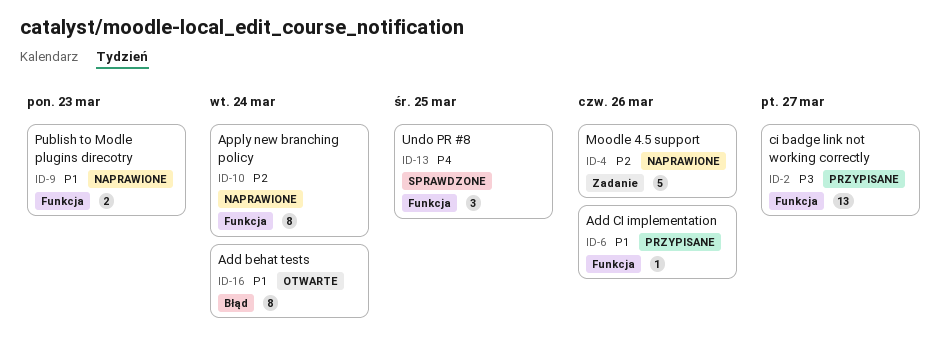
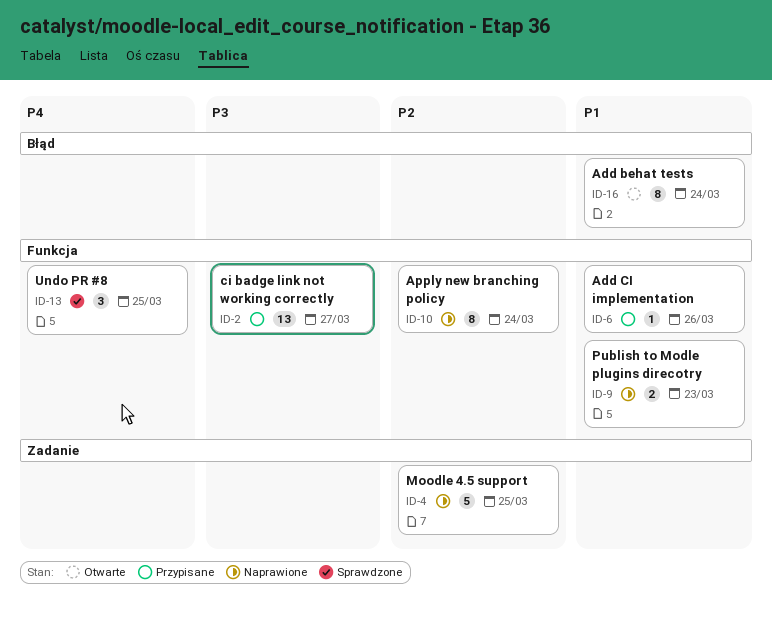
ID-4, due: Mar 26 -> Mar 25

